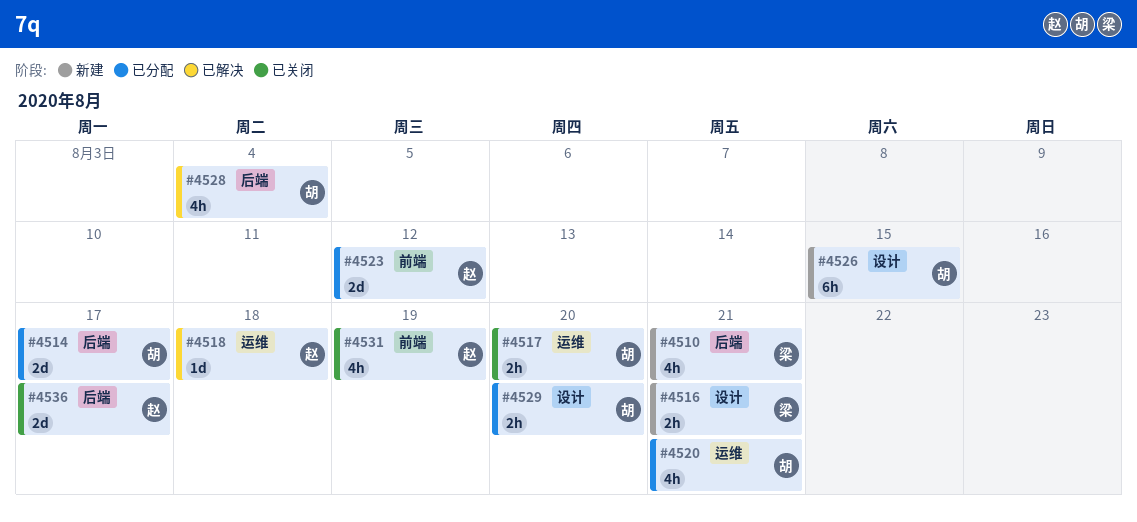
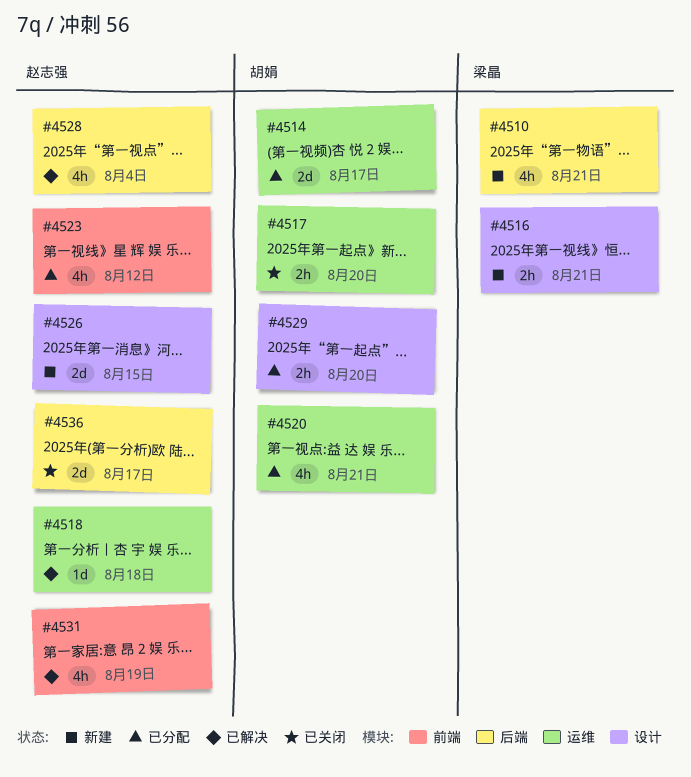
#4514, label: 后端 -> 运维
#4523, estimate: 2d -> 4h
#4526, owner: 胡娟 -> 赵志强
#4526, estimate: 6h -> 2d
#4528, owner: 胡娟 -> 赵志强
#4531, status: 已关闭 -> 已解决

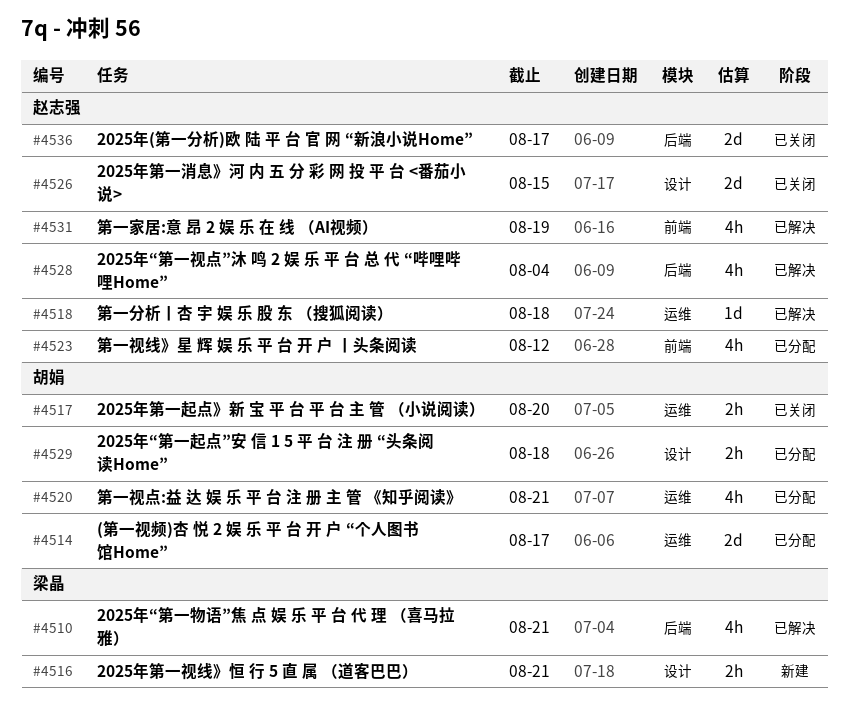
#4510, status: 新建 -> 已解决
#4526, status: 新建 -> 已关闭
#4529, due: Aug 20 -> Aug 18

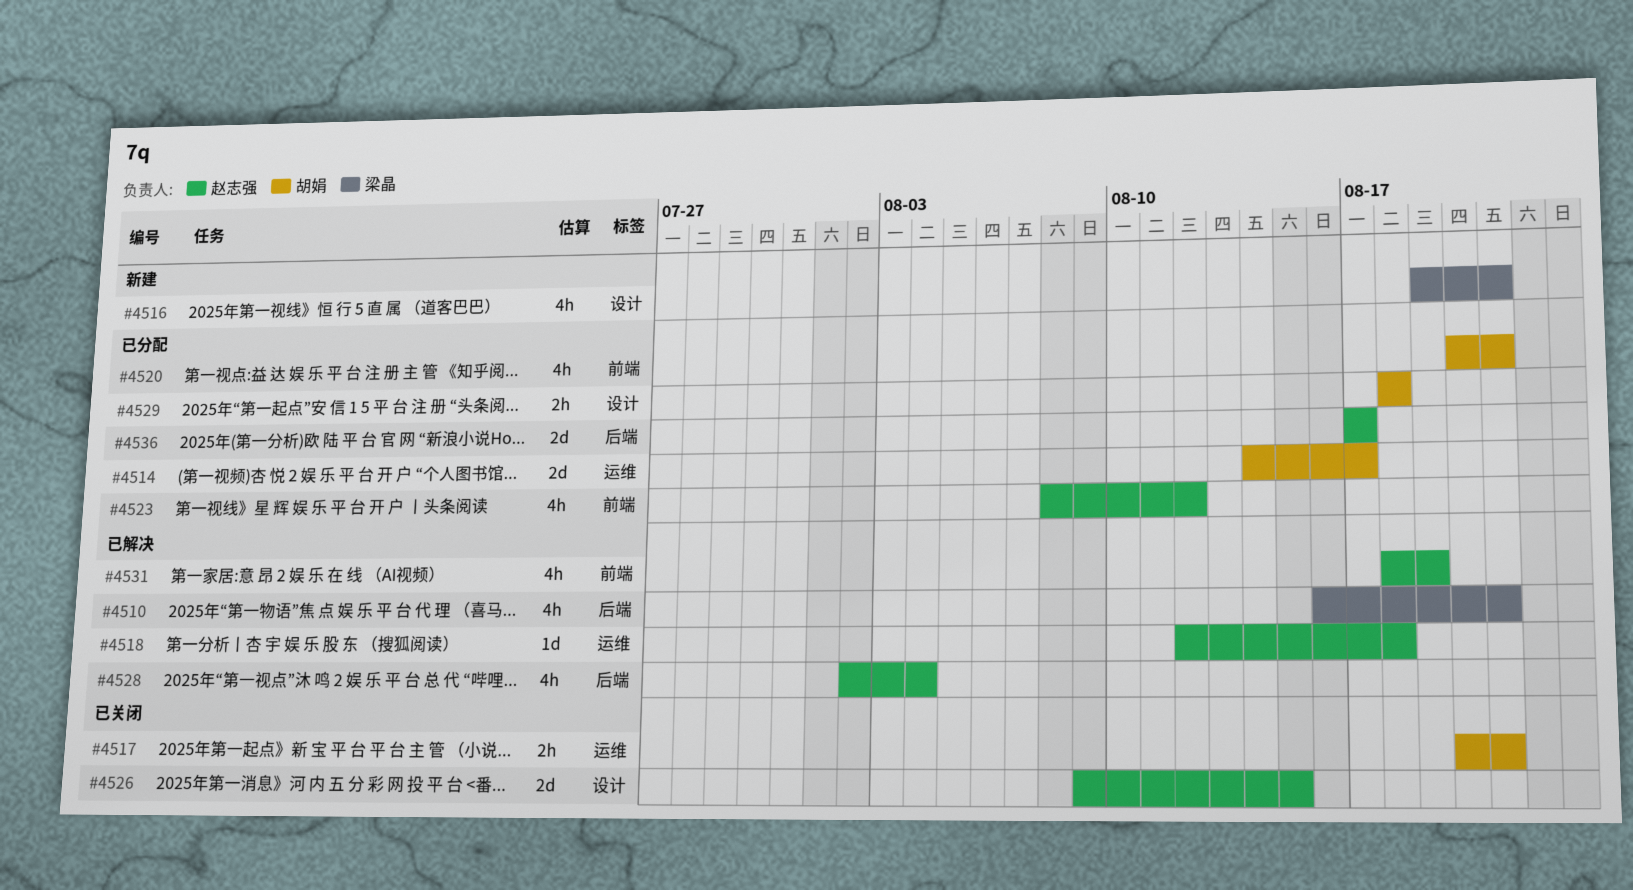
#4516, estimate: 2h -> 4h
#4517, due: Aug 20 -> Aug 21
#4520, label: 运维 -> 前端
#4536, status: 已关闭 -> 已分配

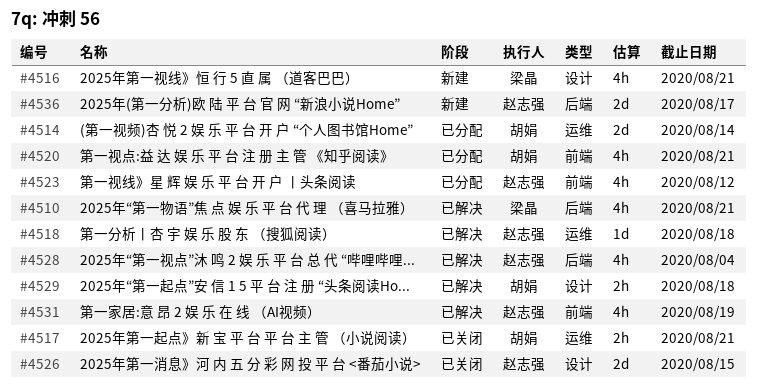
#4514, due: Aug 17 -> Aug 14
#4529, status: 已分配 -> 已解决
#4536, status: 已分配 -> 新建

